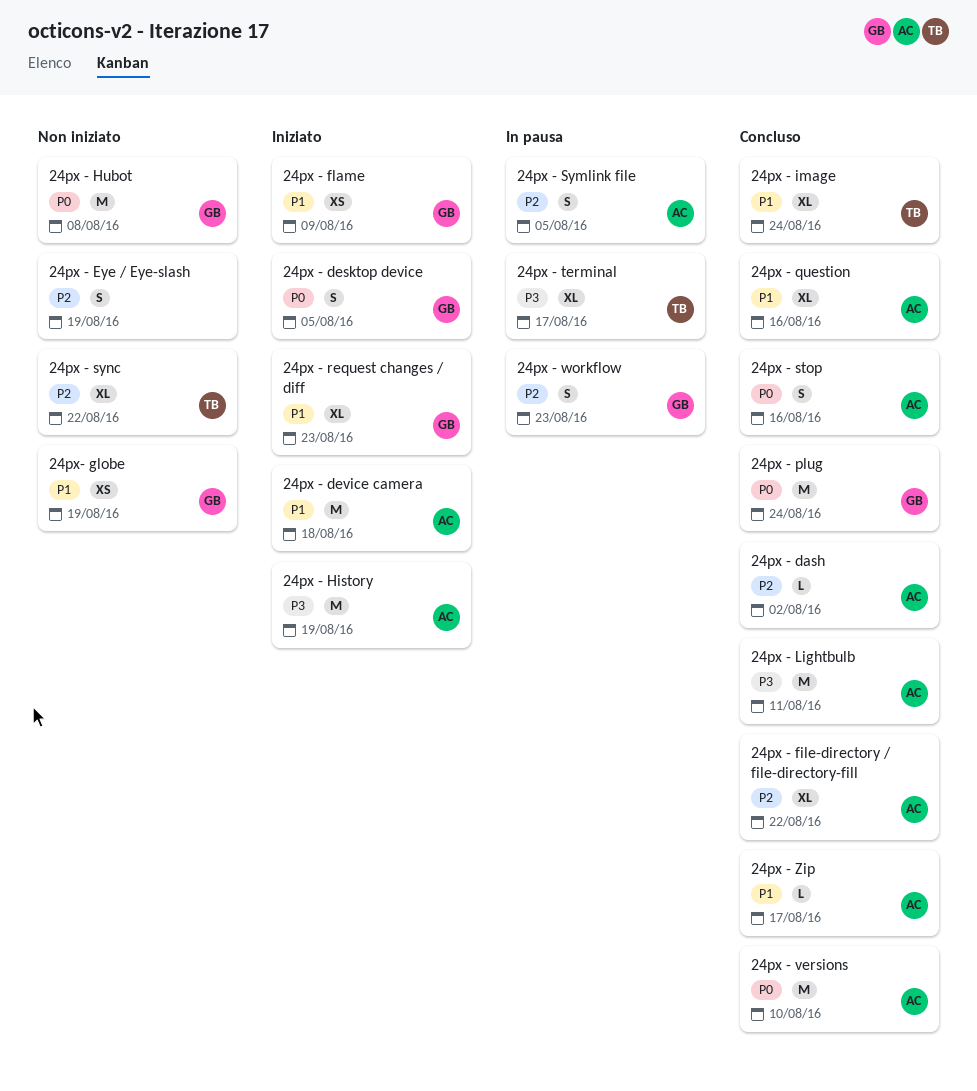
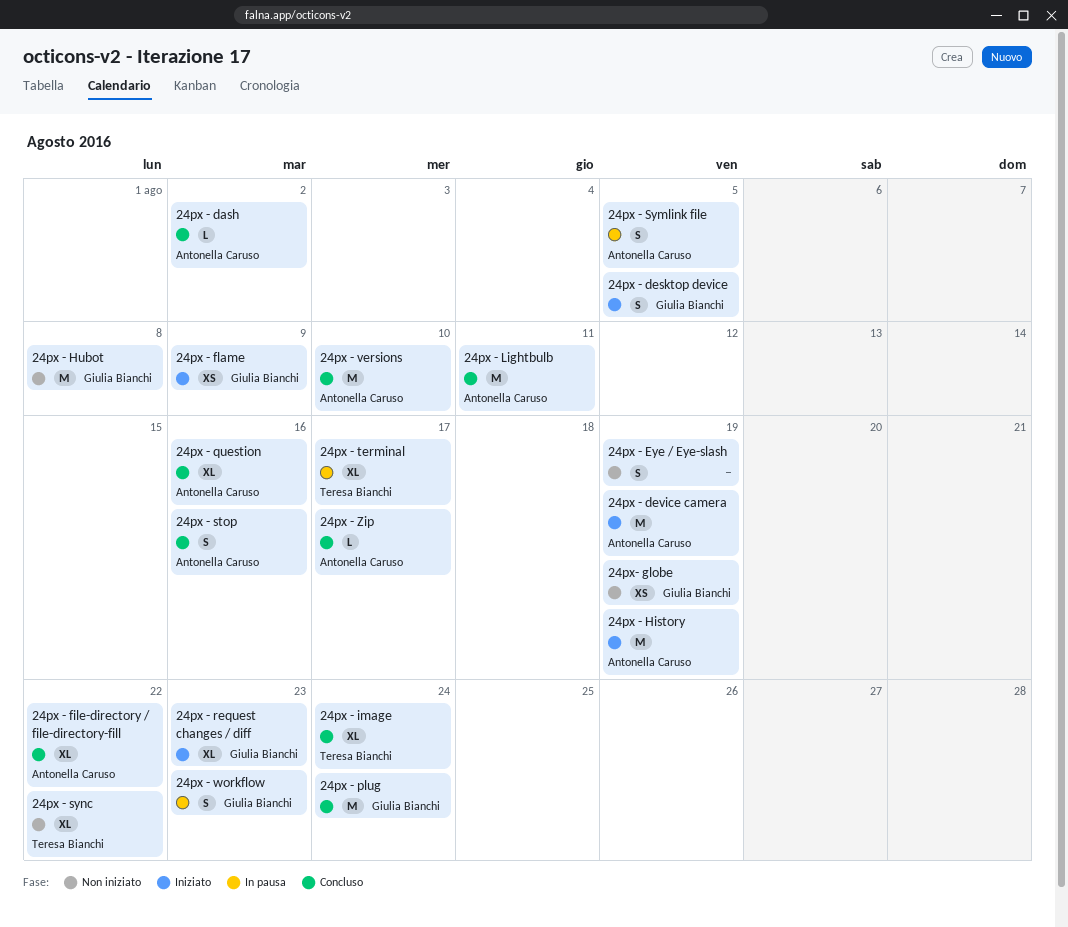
24px - device camera, due: Aug 18 -> Aug 19

